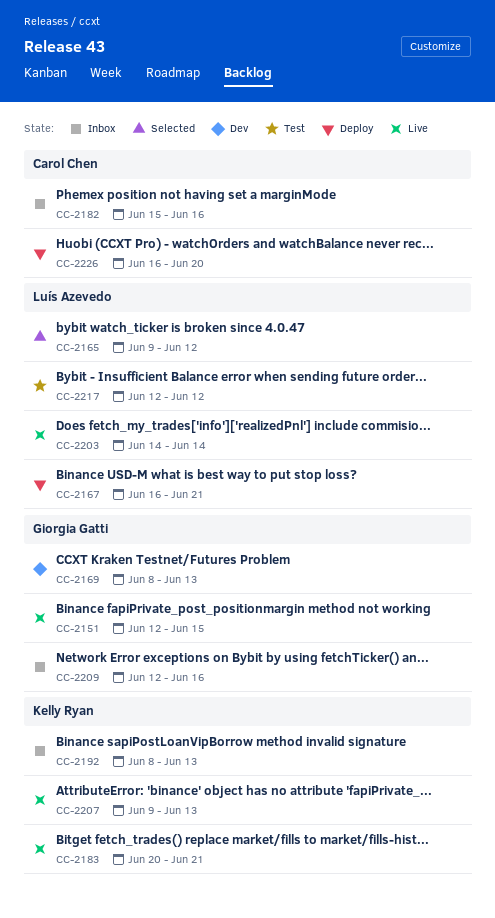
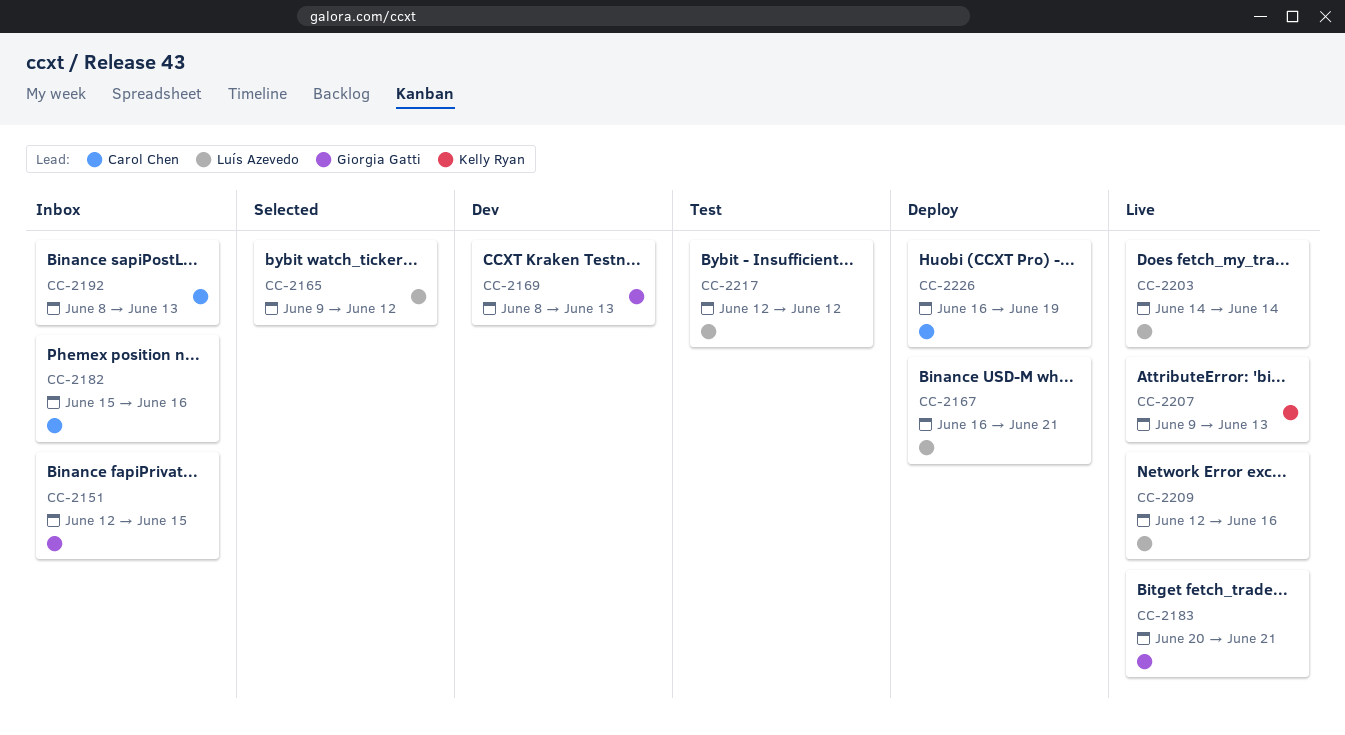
CC-2151, status: Live -> Inbox
CC-2183, owner: Kelly Ryan -> Giorgia Gatti
CC-2192, owner: Kelly Ryan -> Carol Chen
CC-2209, status: Inbox -> Live
CC-2209, owner: Giorgia Gatti -> Luís Azevedo
CC-2226, due: Jun 20 -> Jun 19

